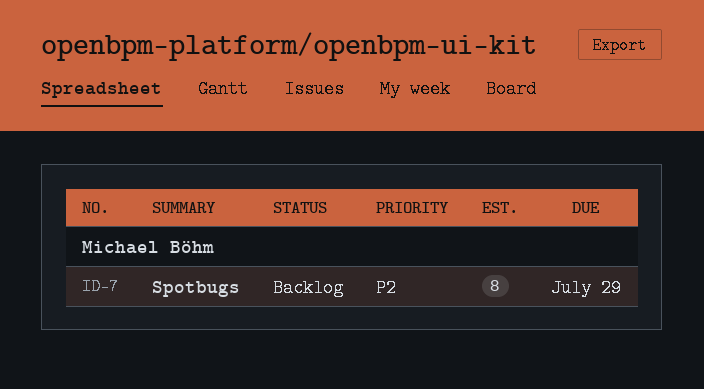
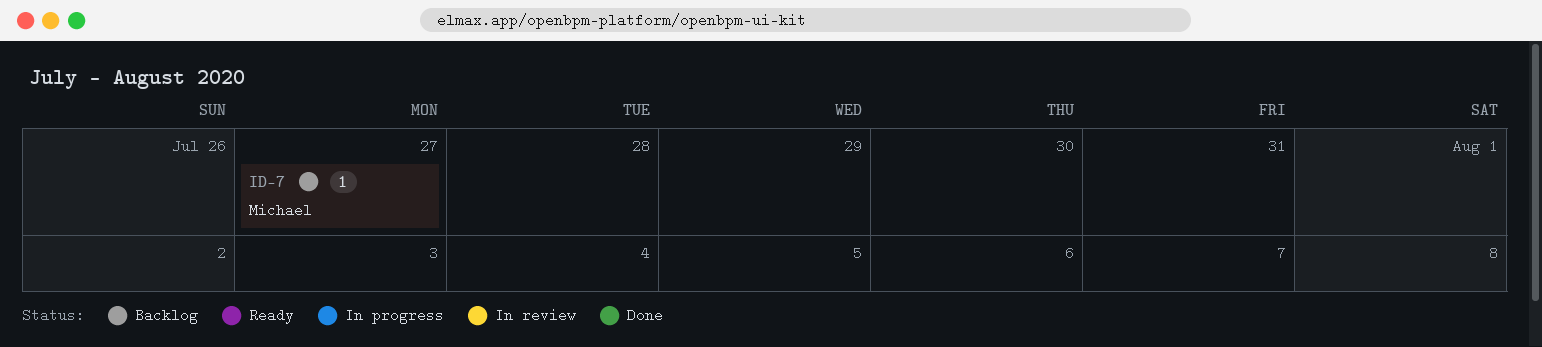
ID-7, estimate: 8 -> 1
ID-7, due: Jul 29 -> Jul 27

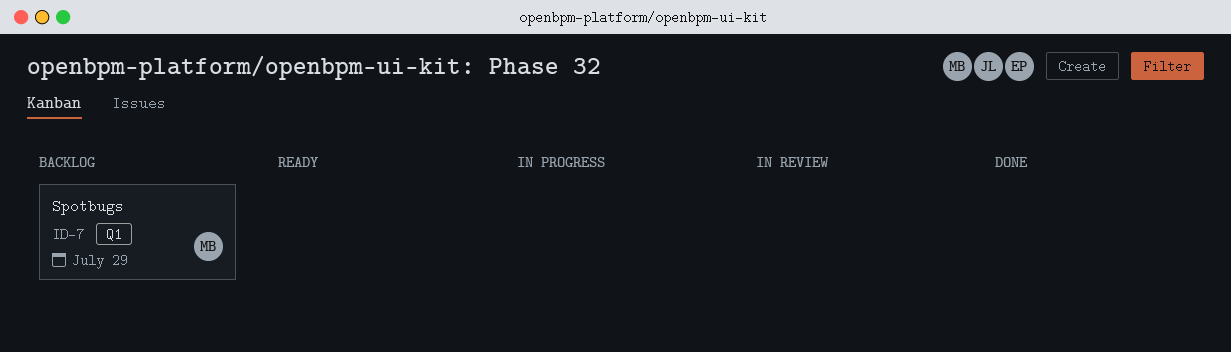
ID-7, due: Jul 27 -> Jul 29

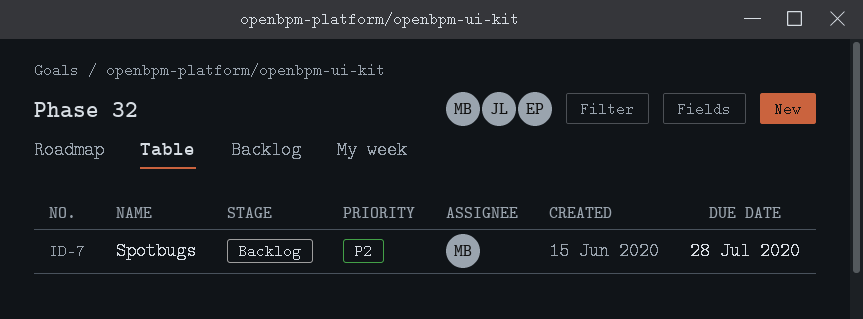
ID-7, due: Jul 29 -> Jul 28

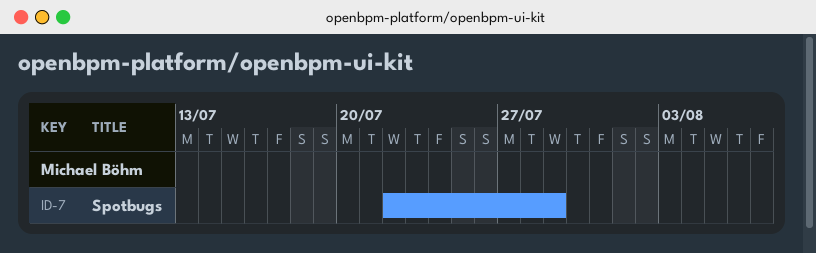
ID-7, due: Jul 28 -> Jul 29

